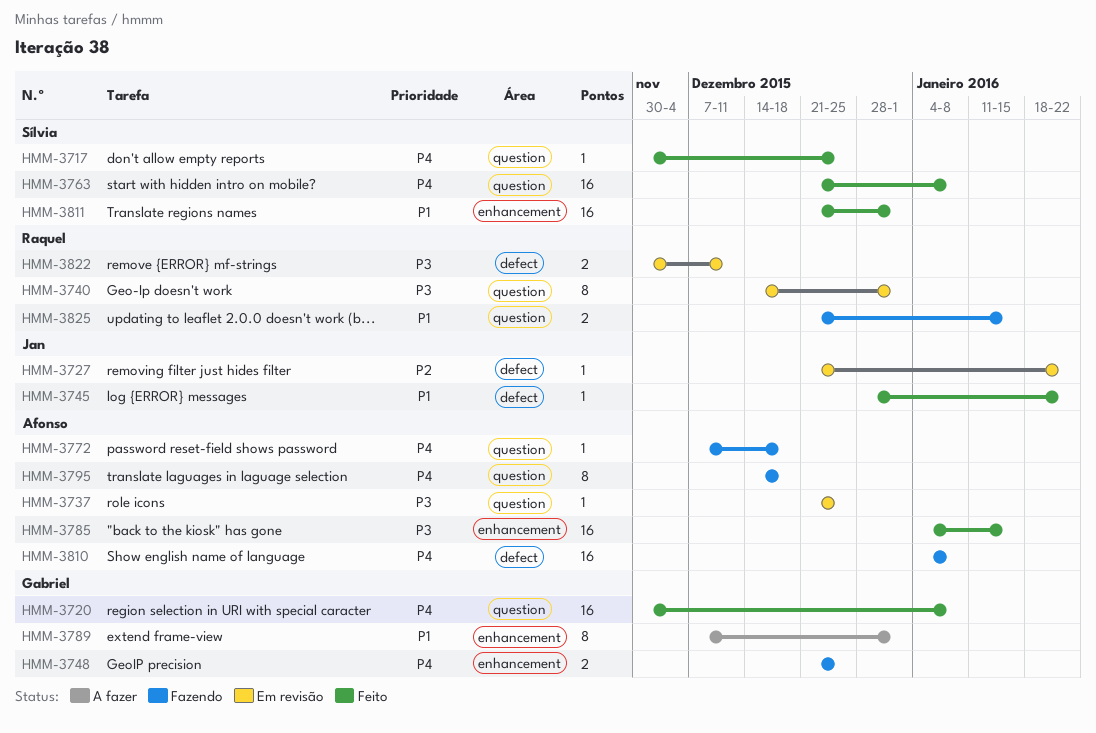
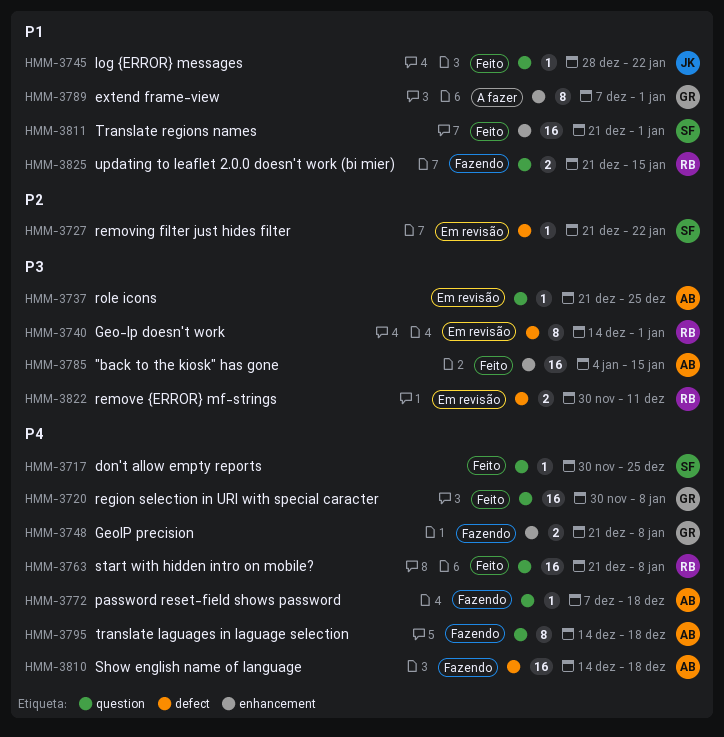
HMM-3727, owner: Jan -> Sílvia
HMM-3740, label: question -> defect
HMM-3745, label: defect -> question
HMM-3748, due: Dec 25 -> Jan 8
HMM-3763, owner: Sílvia -> Raquel
HMM-3810, start: Jan 4 -> Dec 14
HMM-3810, due: Jan 8 -> Dec 18

